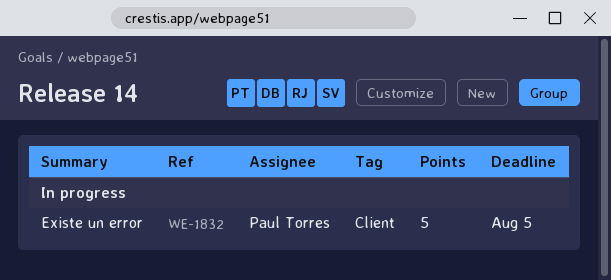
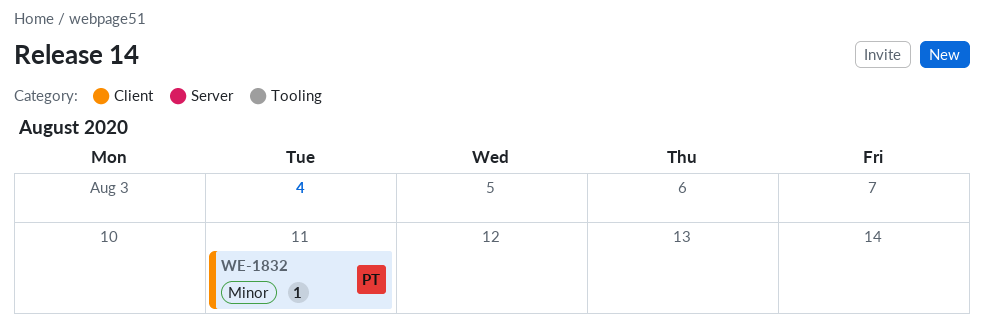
WE-1832, estimate: 5 -> 1
WE-1832, due: Aug 5 -> Aug 11

